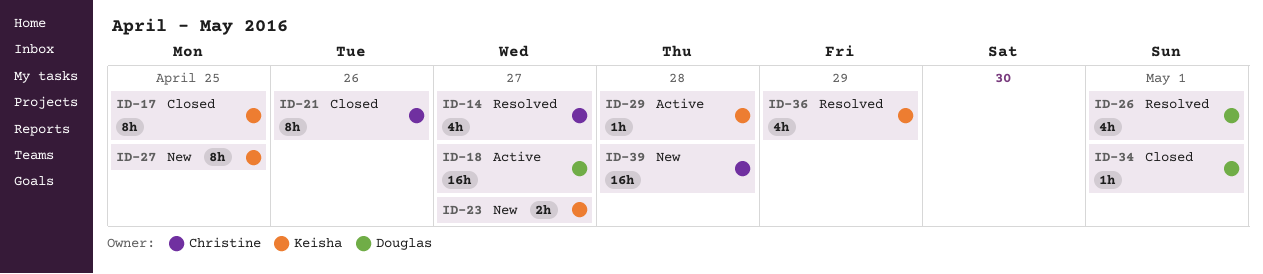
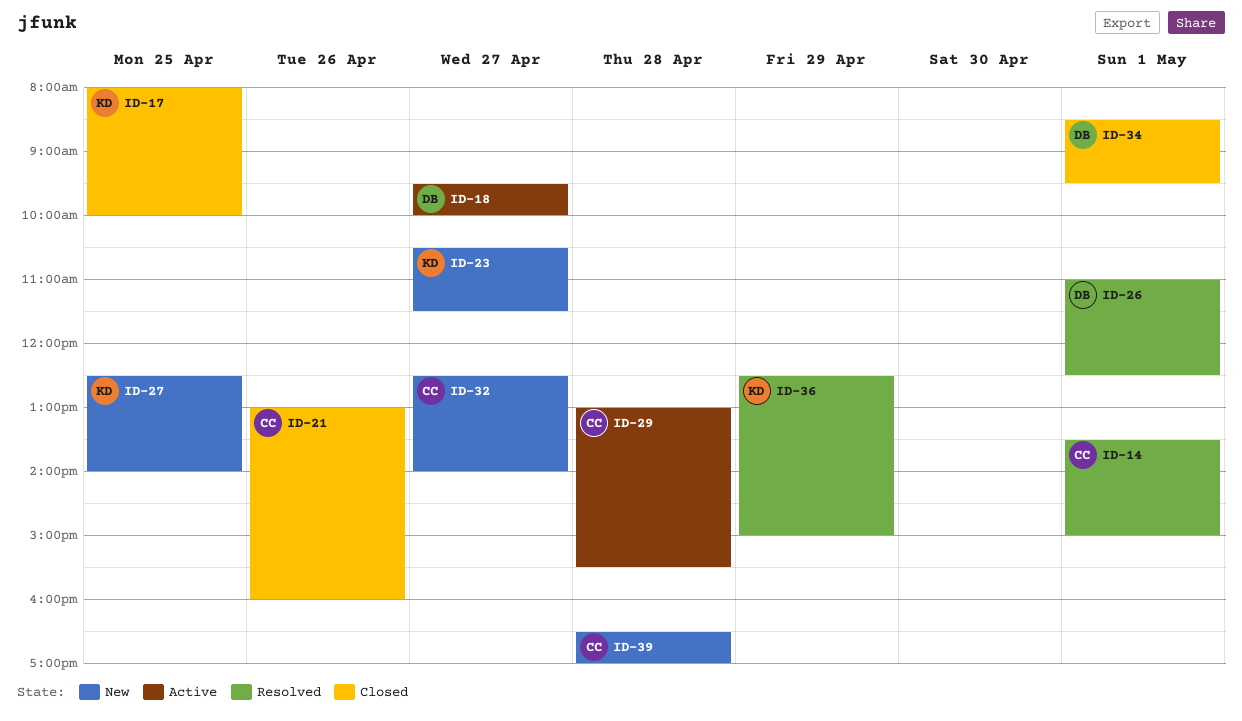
ID-14, day: Apr 27 -> May 1
ID-29, owner: Keisha -> Christine
ID-32: none -> present

